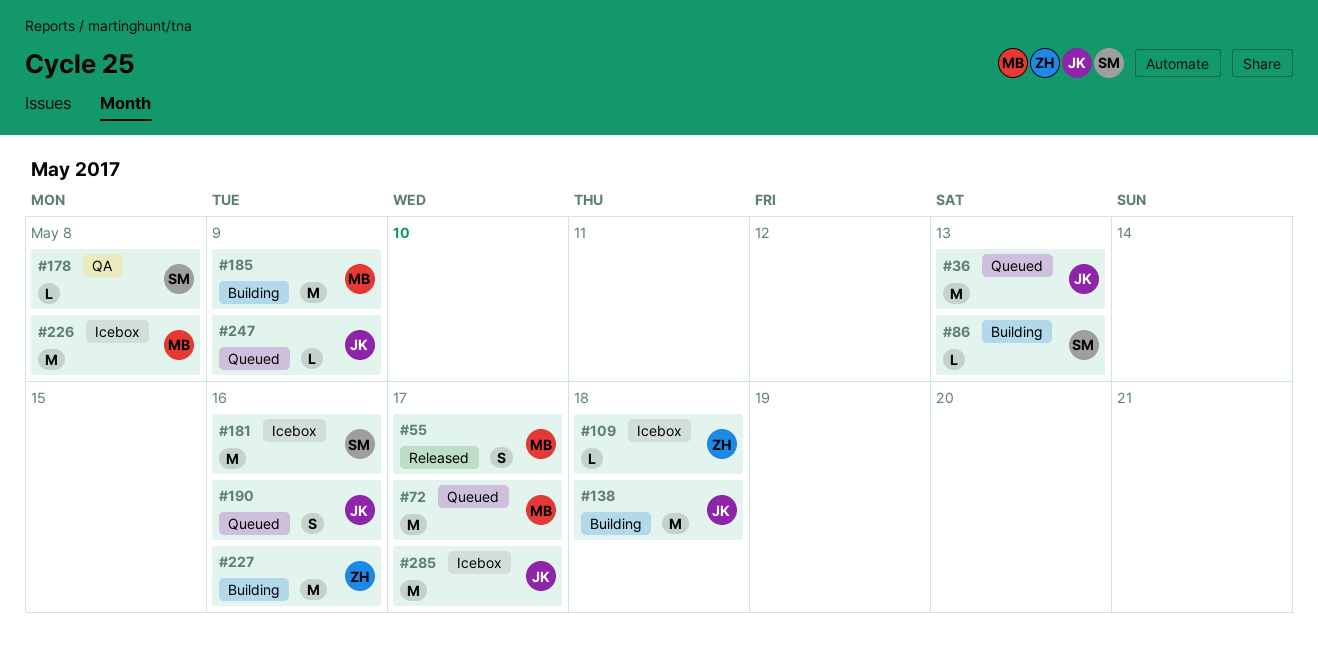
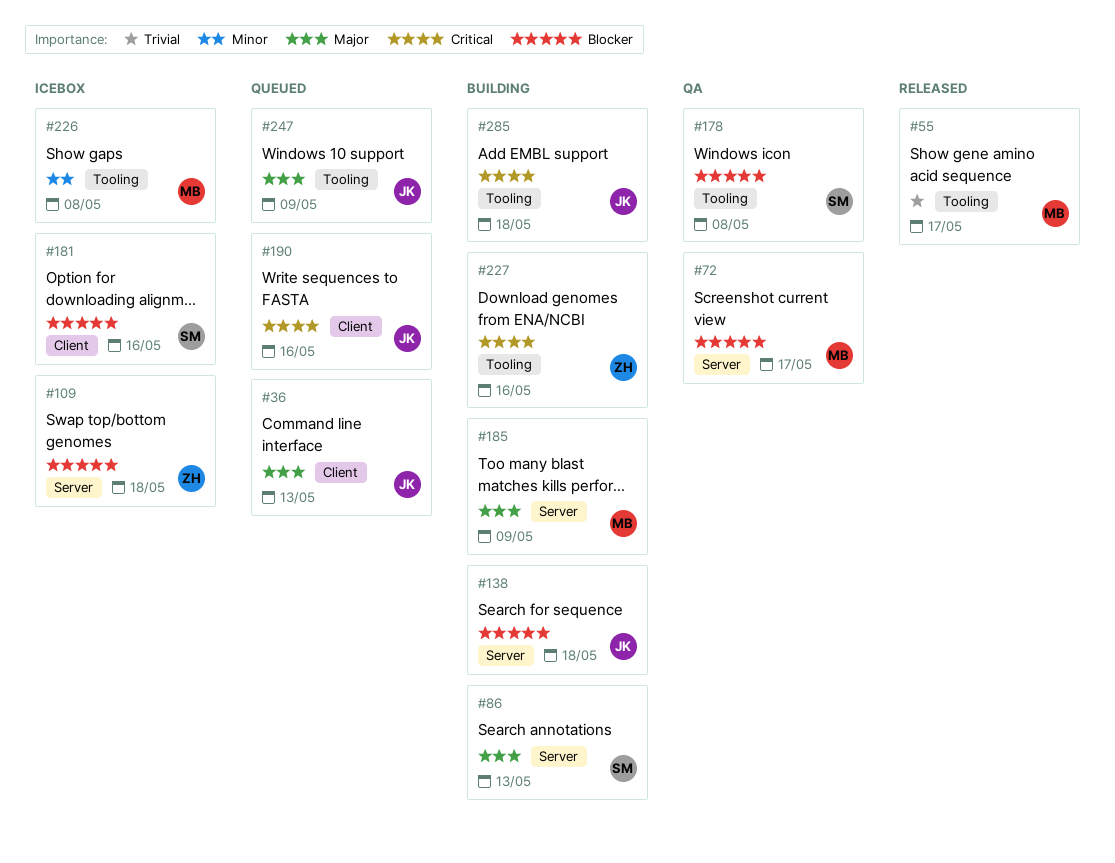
#72, status: Queued -> QA
#285, status: Icebox -> Building
#285, due: May 17 -> May 18

